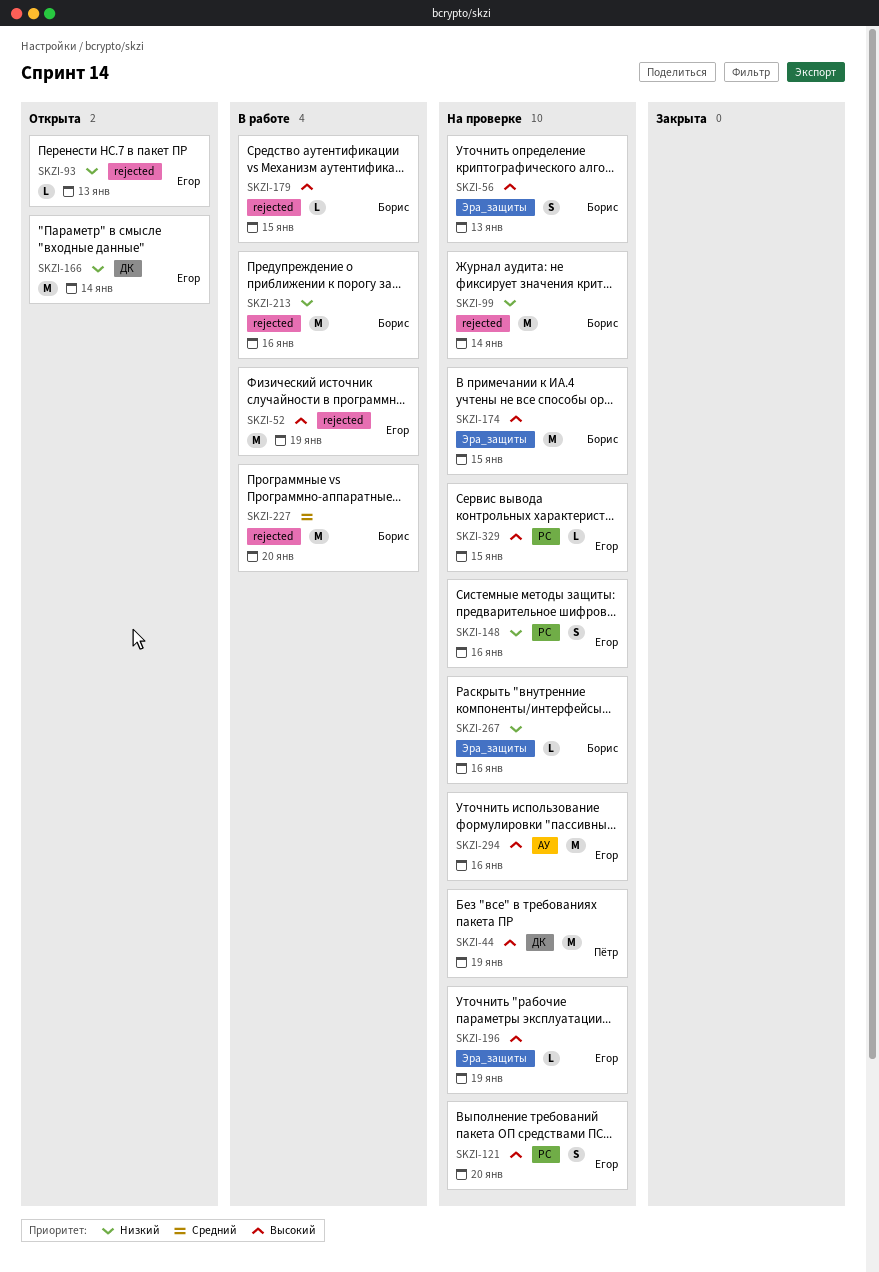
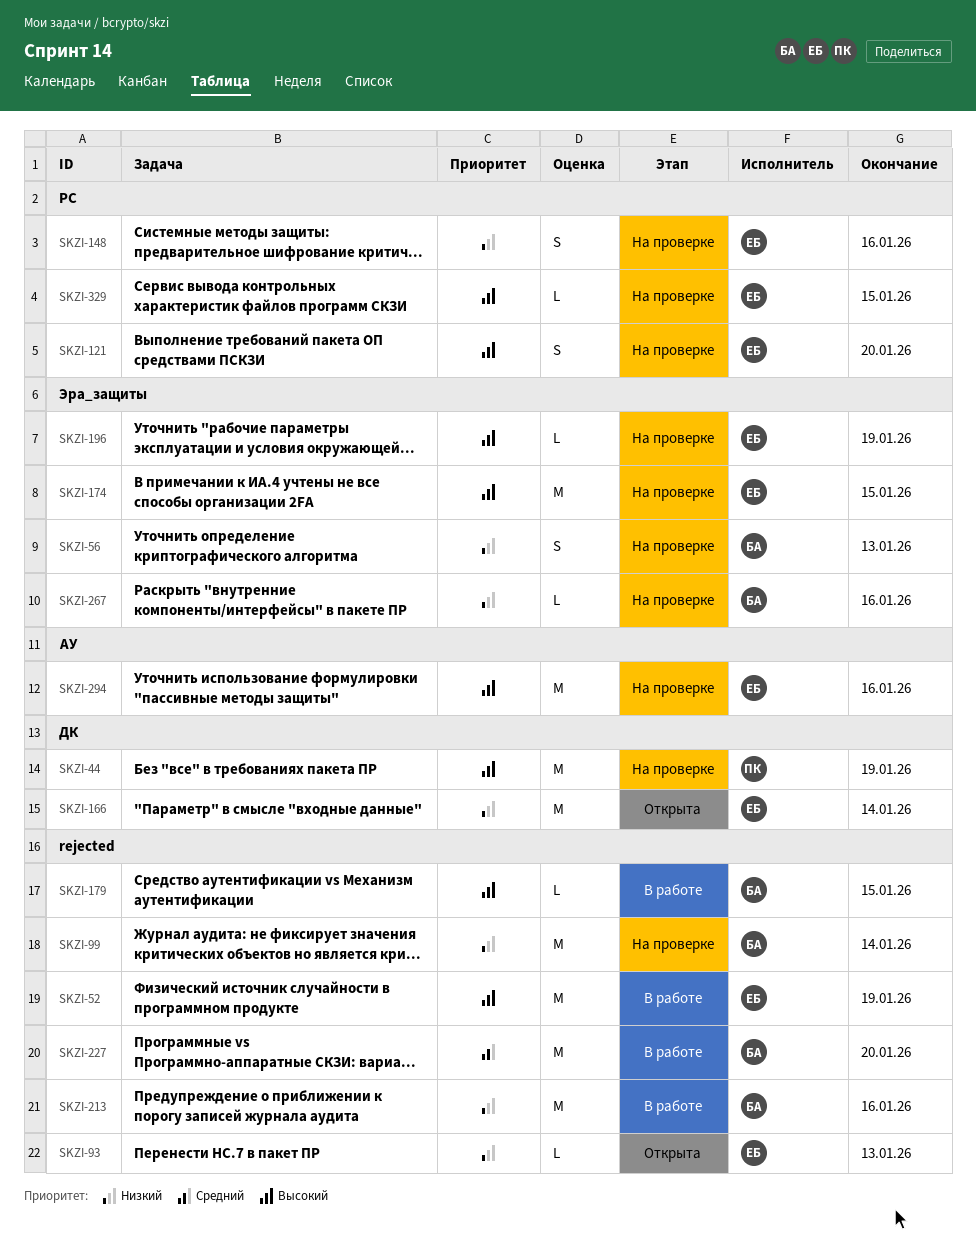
SKZI-56, priority: Высокий -> Низкий
SKZI-174, owner: Борис -> Егор

